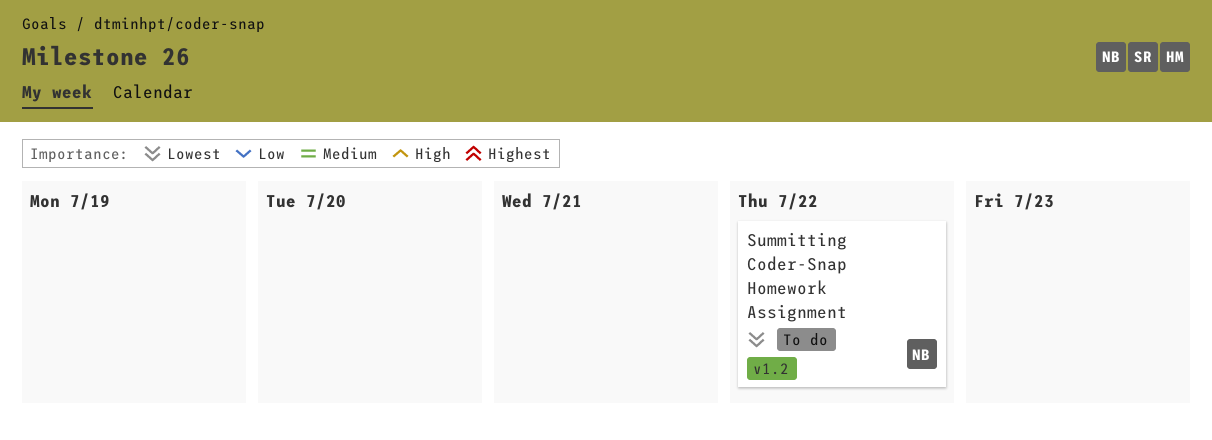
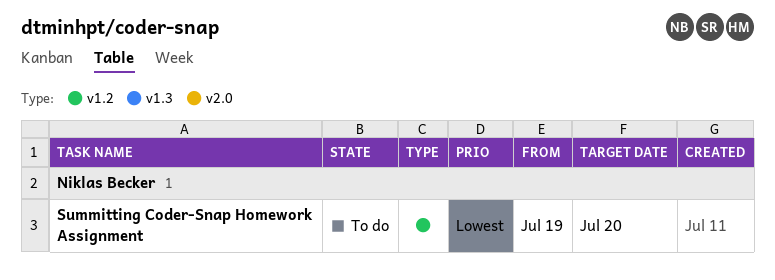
Summitting Coder-Snap Homework Assignment, due: Jul 22 -> Jul 20

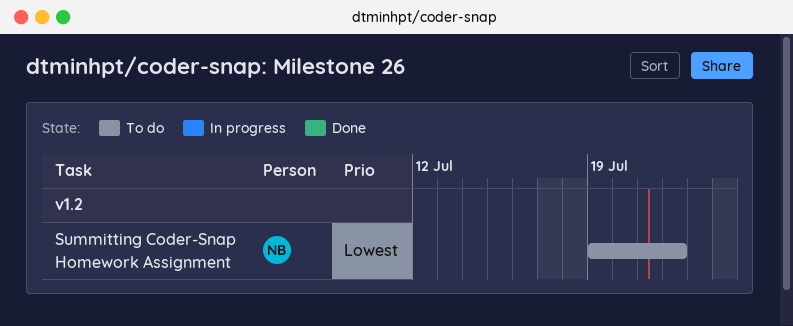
Summitting Coder-Snap Homework Assignment, due: Jul 20 -> Jul 22

